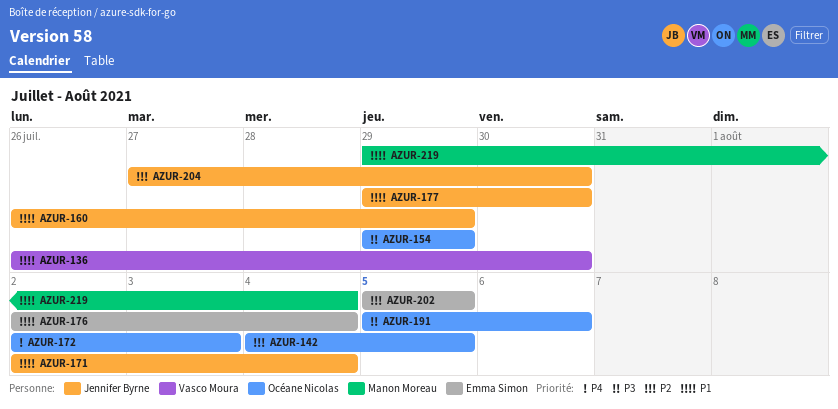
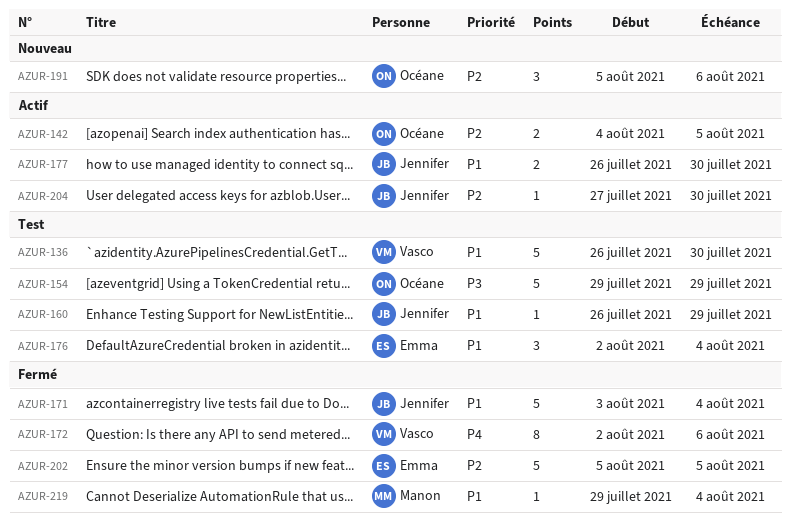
AZUR-171, start: Aug 2 -> Aug 3
AZUR-172, owner: Océane Nicolas -> Vasco Moura
AZUR-172, due: Aug 3 -> Aug 6
AZUR-177, start: Jul 29 -> Jul 26
AZUR-191, priority: P3 -> P2

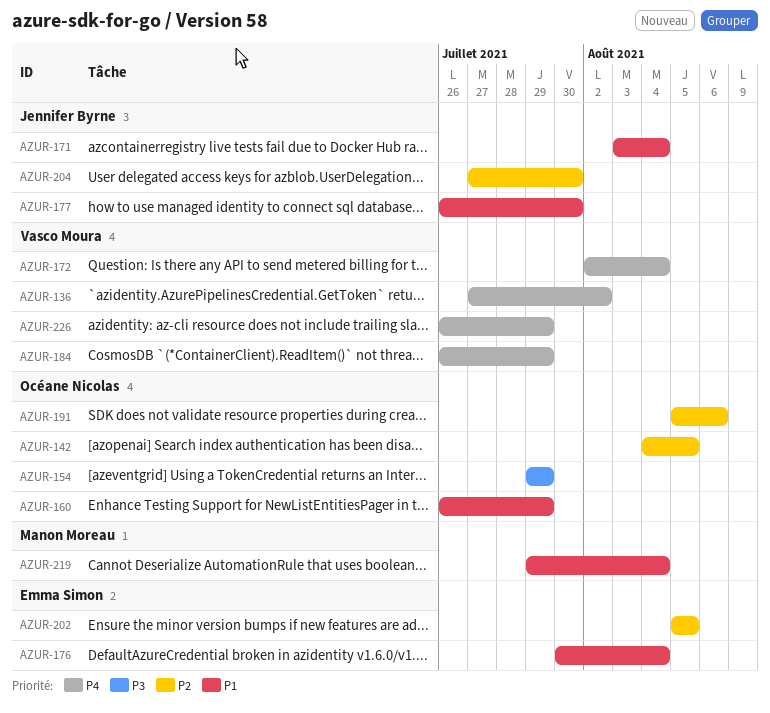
AZUR-136, priority: P1 -> P4
AZUR-136, start: Jul 26 -> Jul 27
AZUR-136, due: Jul 30 -> Aug 2
AZUR-160, owner: Jennifer Byrne -> Océane Nicolas
AZUR-172, due: Aug 6 -> Aug 4
AZUR-176, start: Aug 2 -> Jul 30
AZUR-184: none -> present
AZUR-226: none -> present

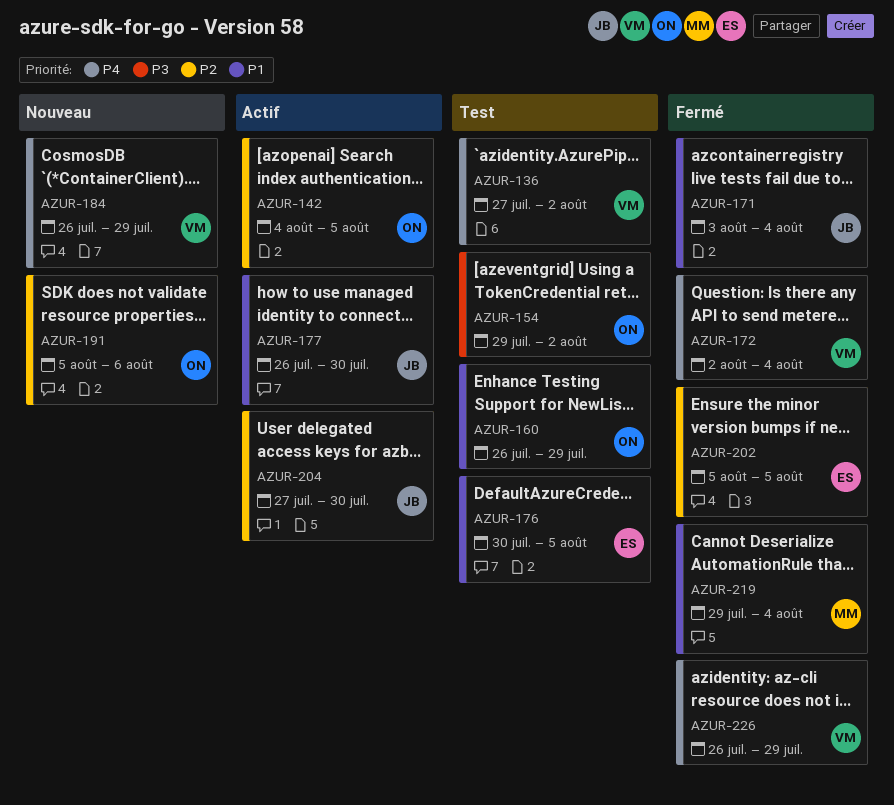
AZUR-154, due: Jul 29 -> Aug 2
AZUR-176, due: Aug 4 -> Aug 5

